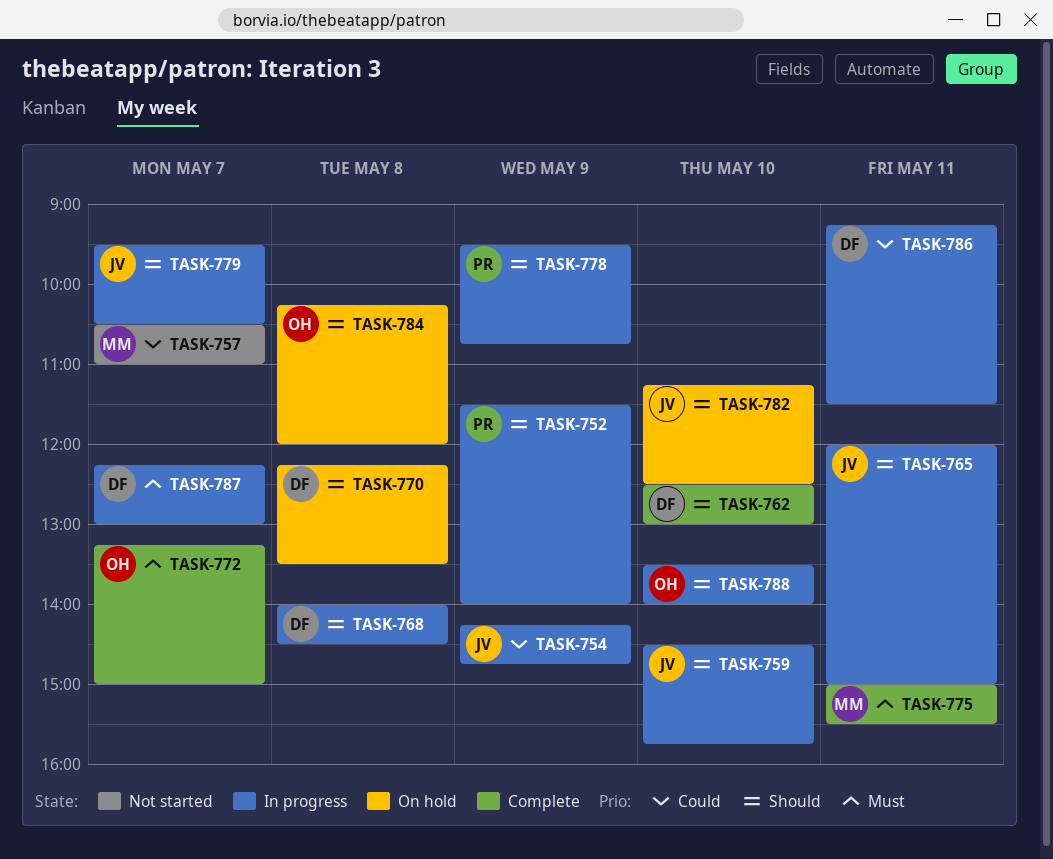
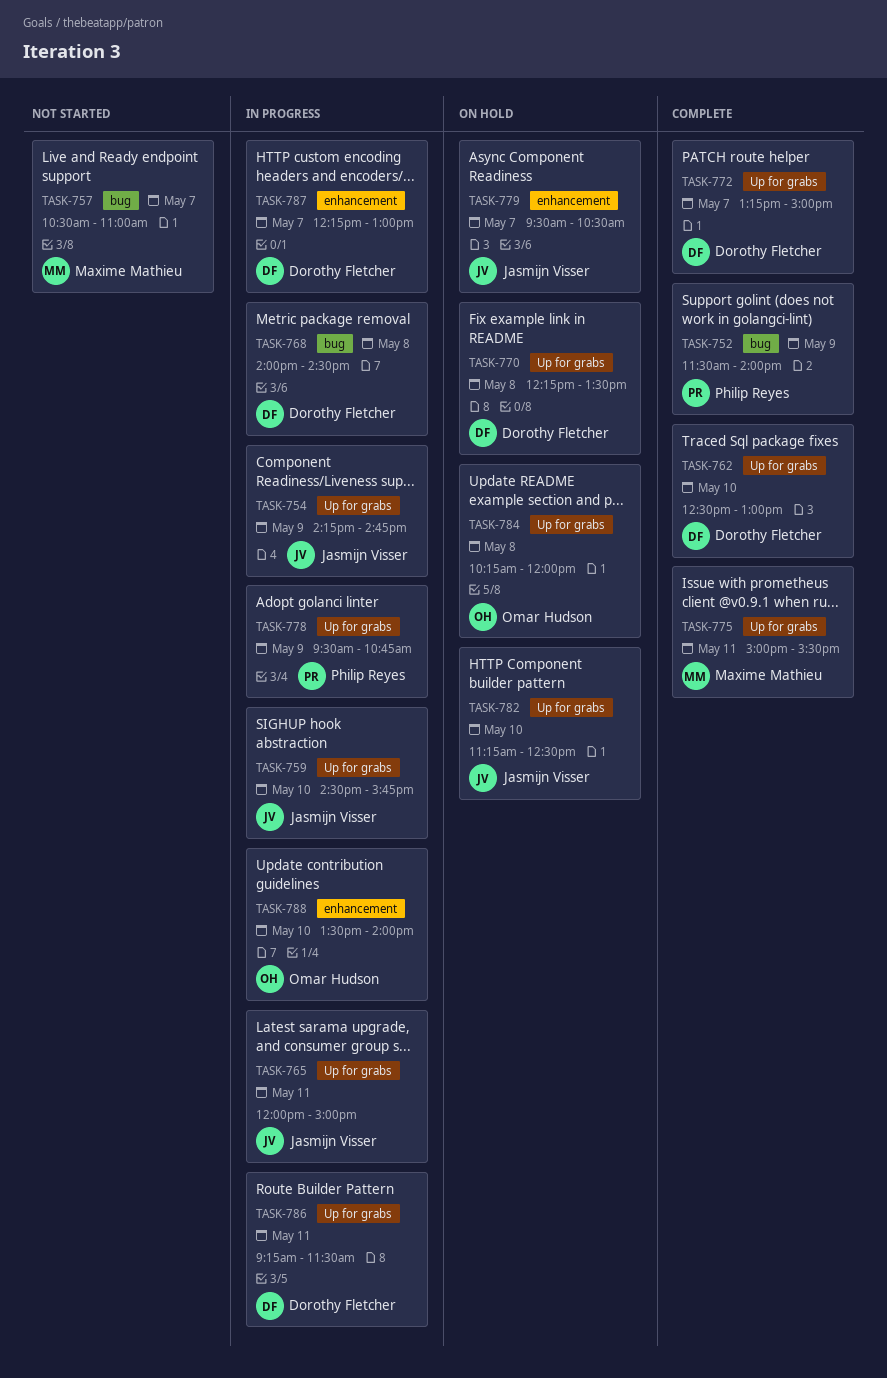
TASK-752, status: In progress -> Complete
TASK-772, owner: Omar Hudson -> Dorothy Fletcher
TASK-779, status: In progress -> On hold

